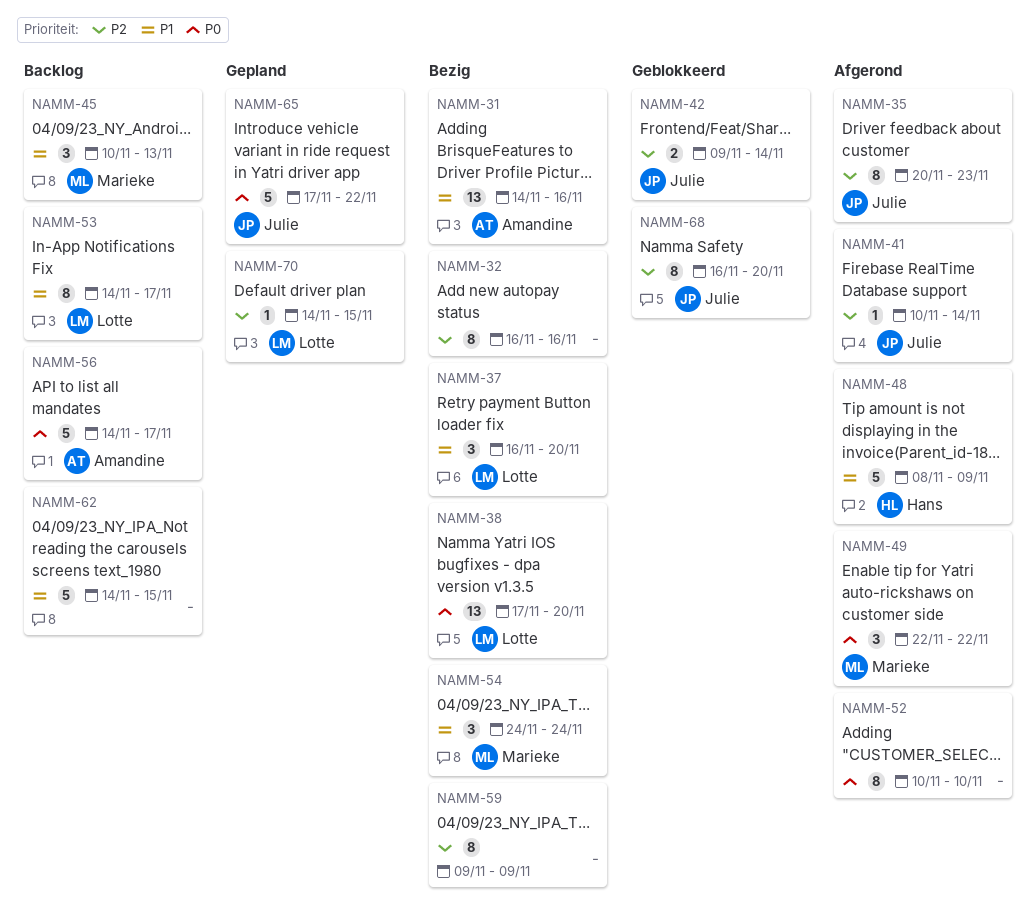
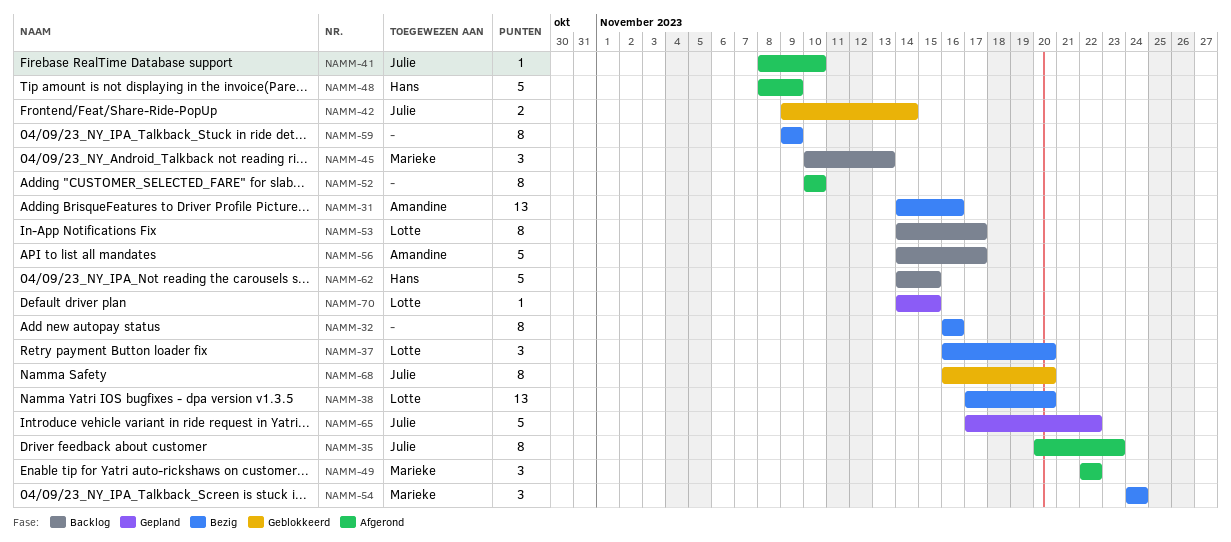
NAMM-41, start: Nov 10 -> Nov 8
NAMM-41, due: Nov 14 -> Nov 10
NAMM-62, owner: none -> Hans

